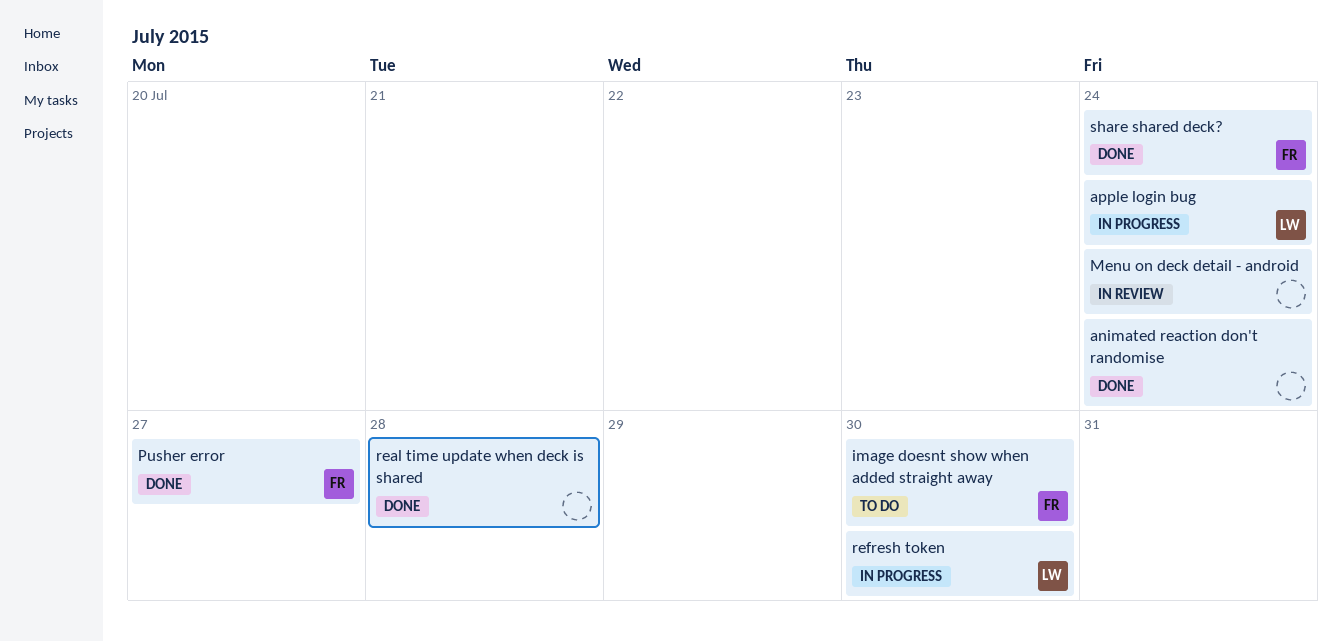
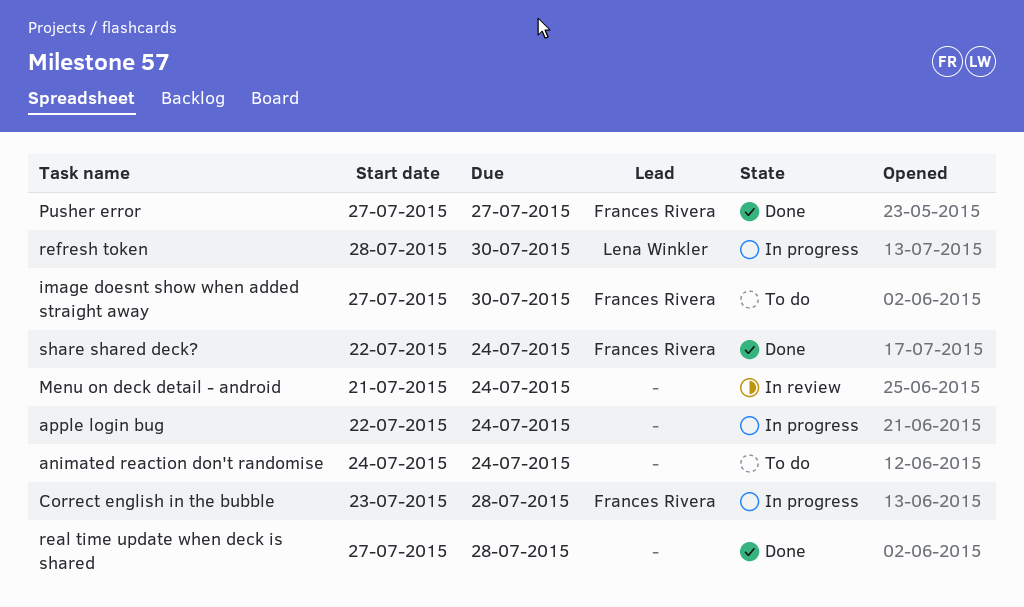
animated reaction don't randomise, status: Done -> To do
apple login bug, owner: Lena Winkler -> none
Correct english in the bubble: none -> present

